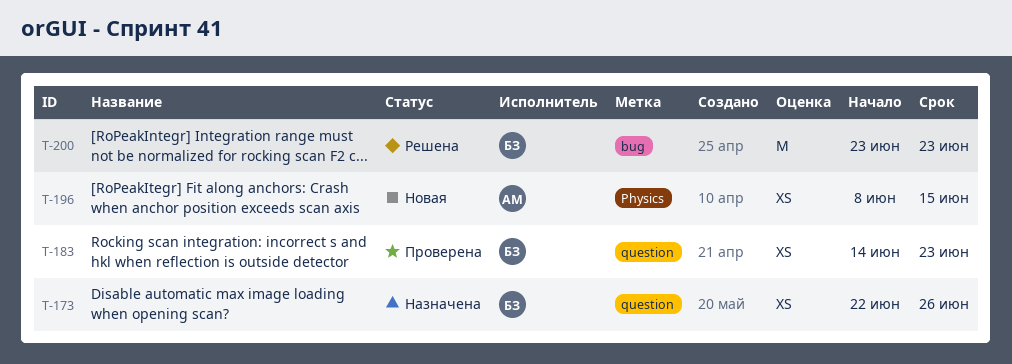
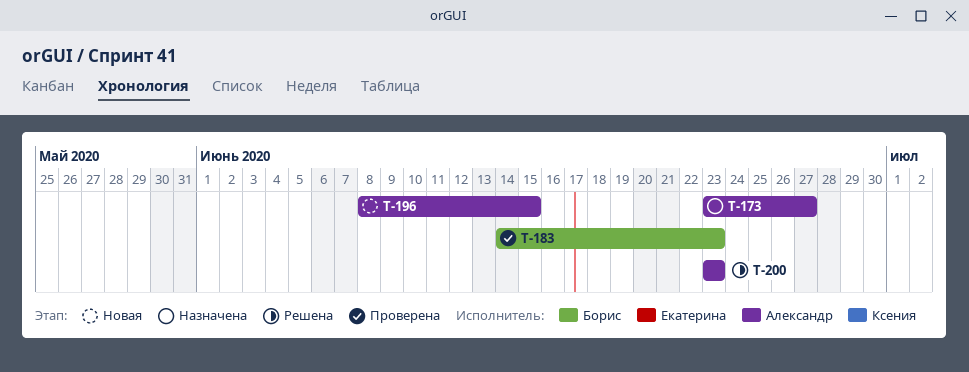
T-173, owner: Борис -> Александр
T-173, start: Jun 22 -> Jun 23
T-173, due: Jun 26 -> Jun 27
T-200, owner: Борис -> Александр

